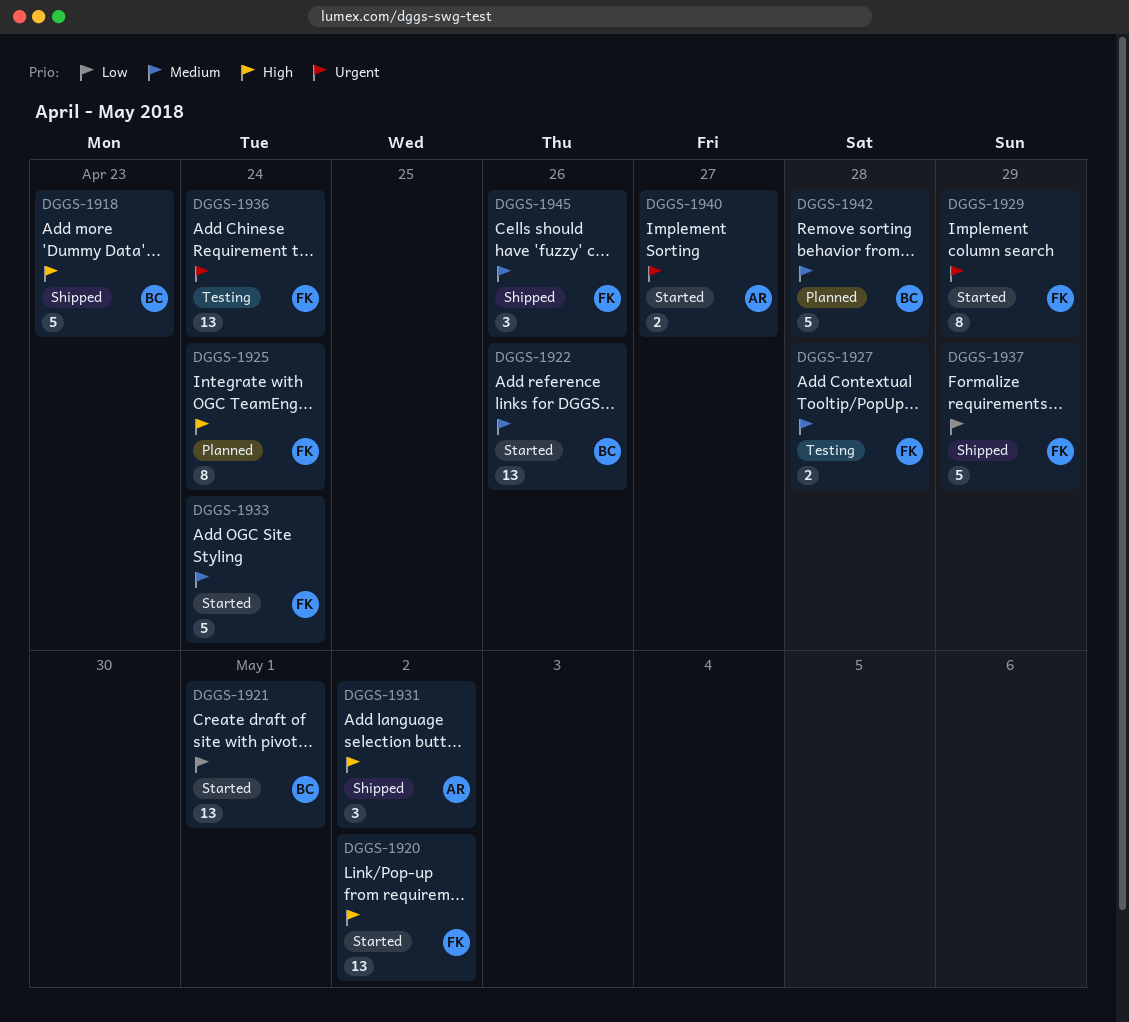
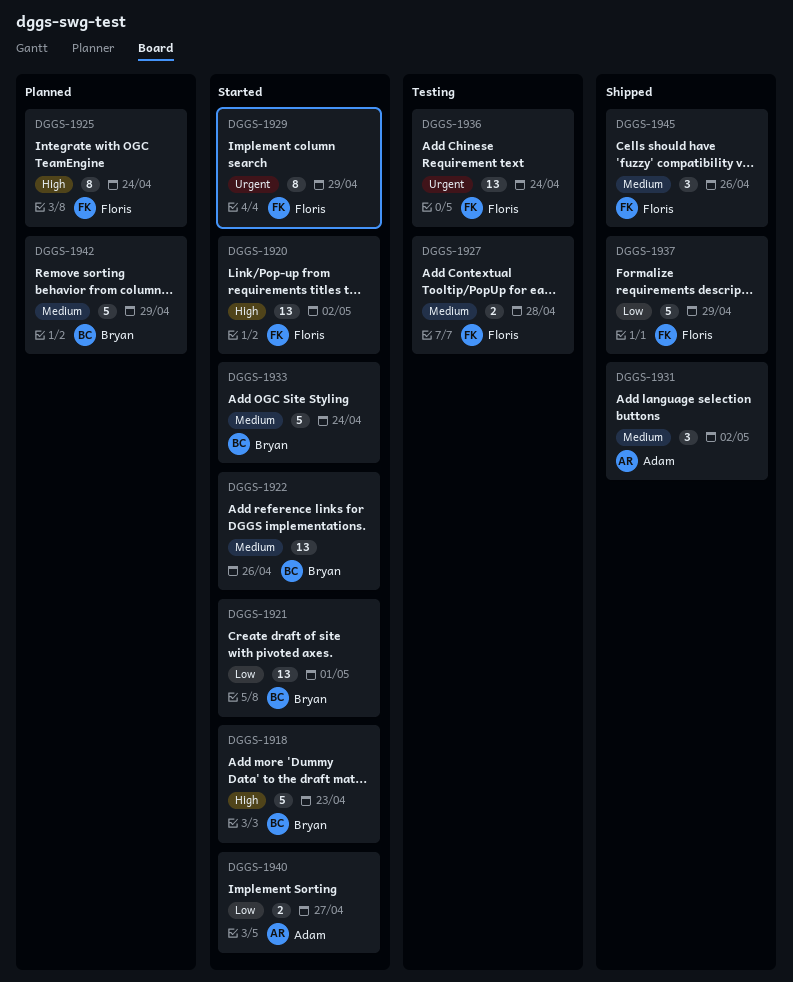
DGGS-1918, status: Shipped -> Started
DGGS-1931, priority: High -> Medium
DGGS-1933, owner: Floris -> Bryan
DGGS-1940, priority: Urgent -> Low
DGGS-1942, due: Apr 28 -> Apr 29

